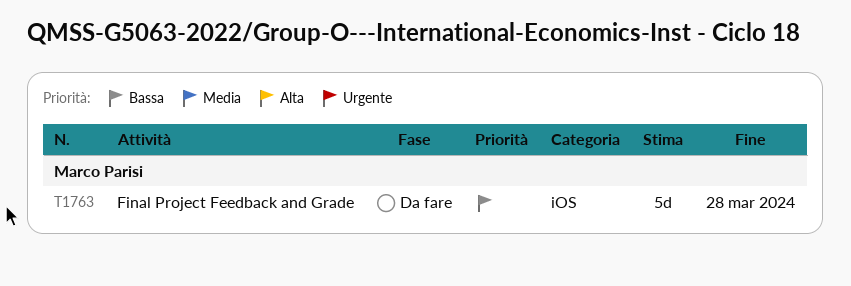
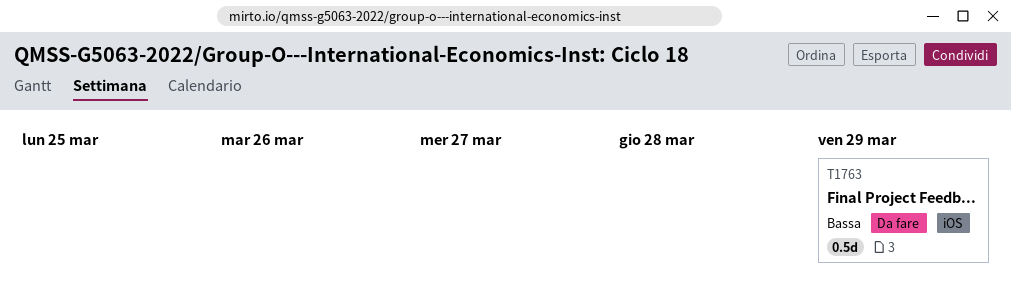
T1763, estimate: 5d -> 0.5d
T1763, due: Mar 28 -> Mar 29

